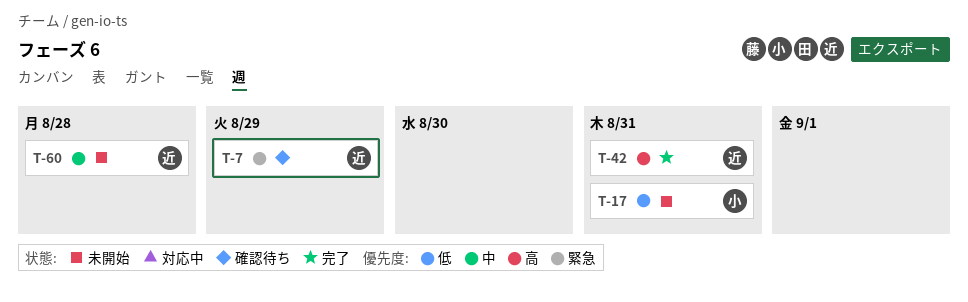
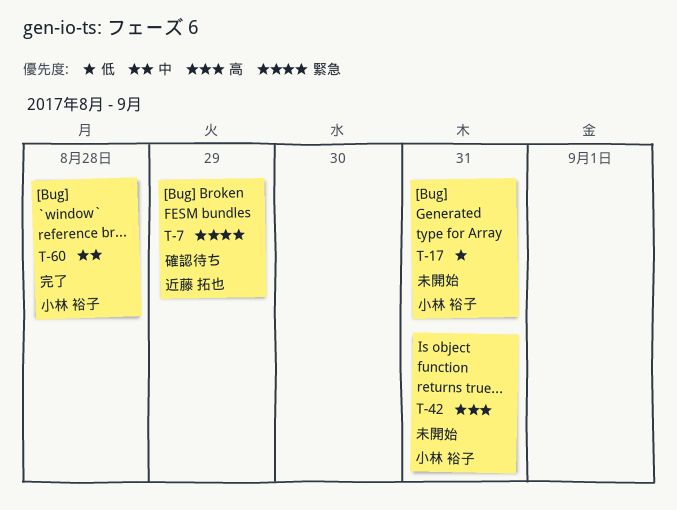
T-42, status: 完了 -> 未開始
T-42, owner: 近藤 拓也 -> 小林 裕子
T-60, status: 未開始 -> 完了
T-60, owner: 近藤 拓也 -> 小林 裕子

